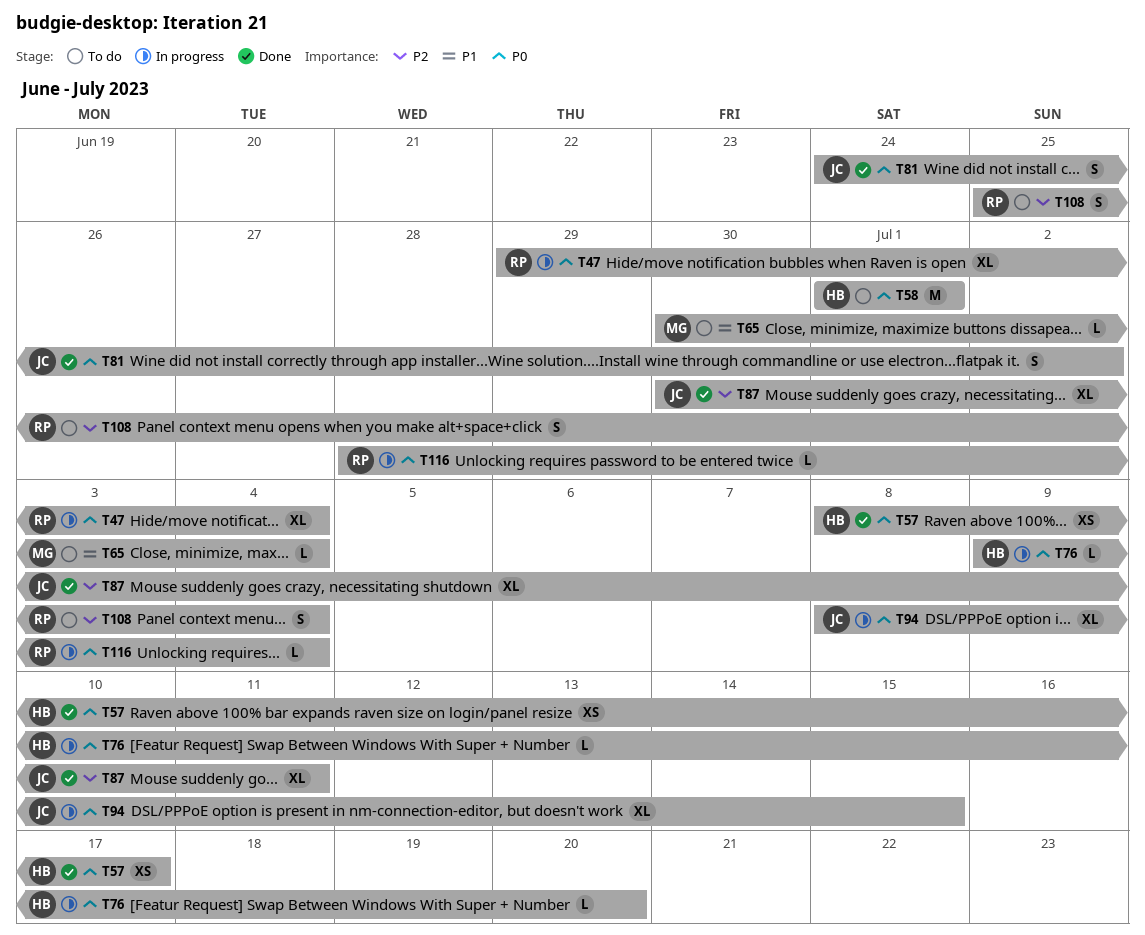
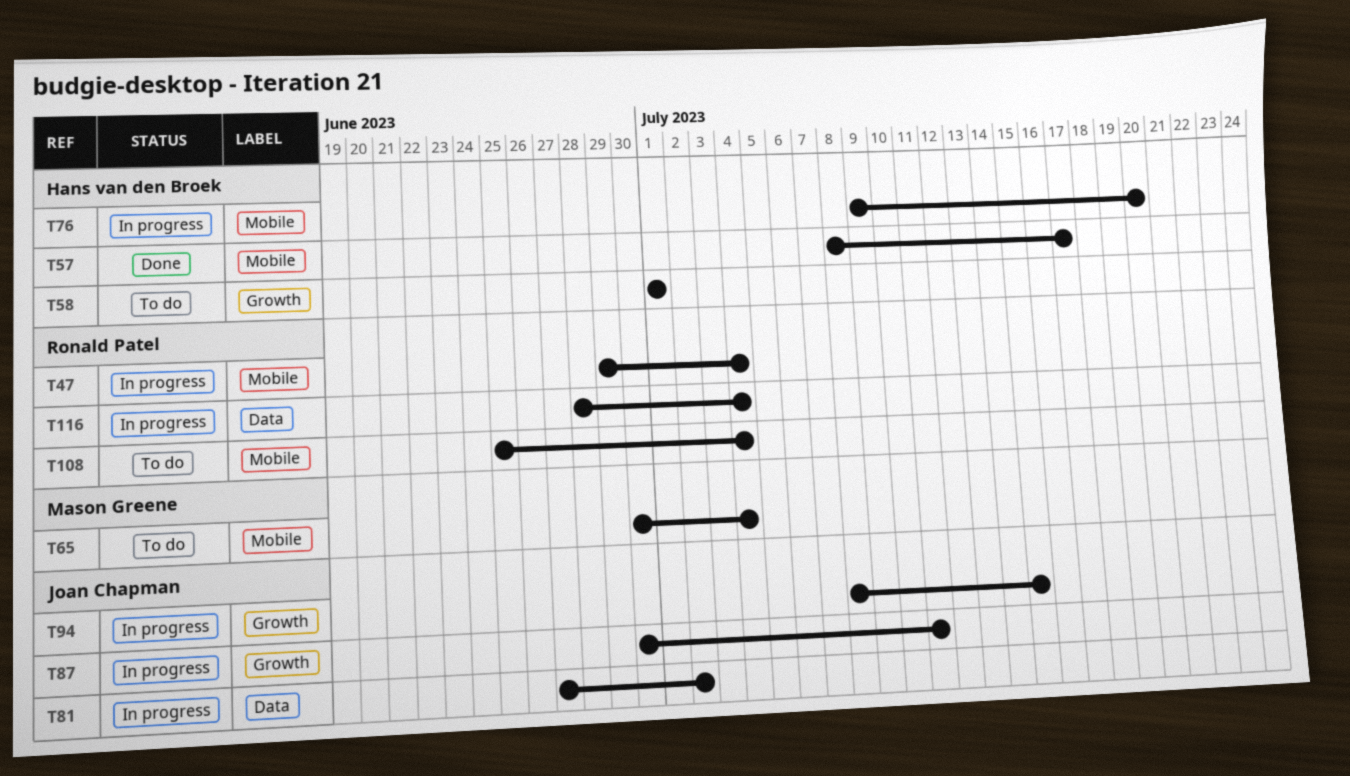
T81, status: Done -> In progress
T81, start: Jun 24 -> Jun 27
T87, status: Done -> In progress

